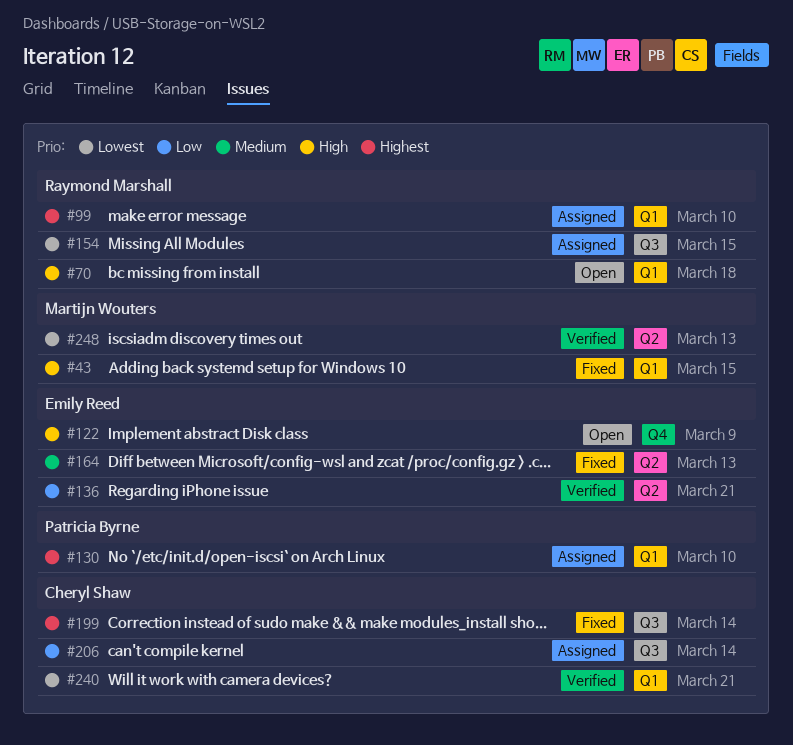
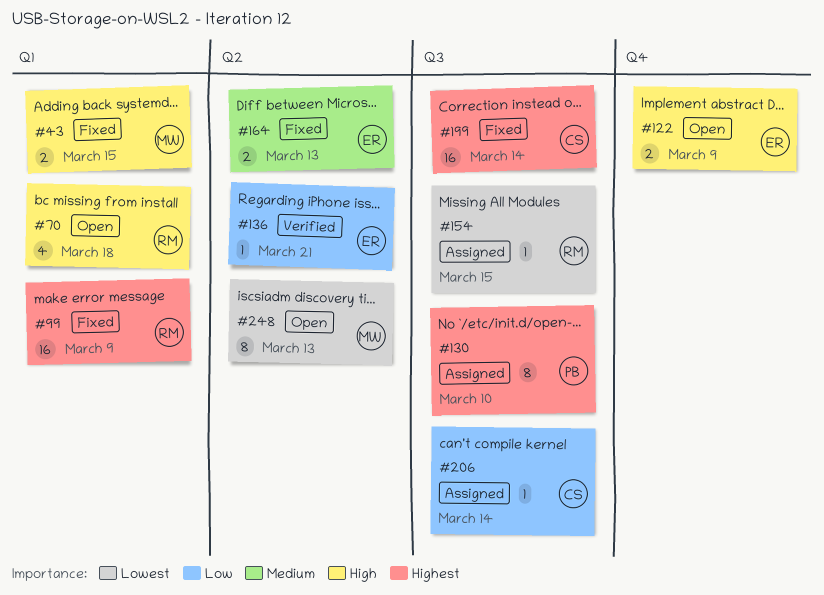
#99, status: Assigned -> Fixed
#99, due: Mar 10 -> Mar 9
#130, label: Q1 -> Q3
#240: present -> none
#248, status: Verified -> Open

